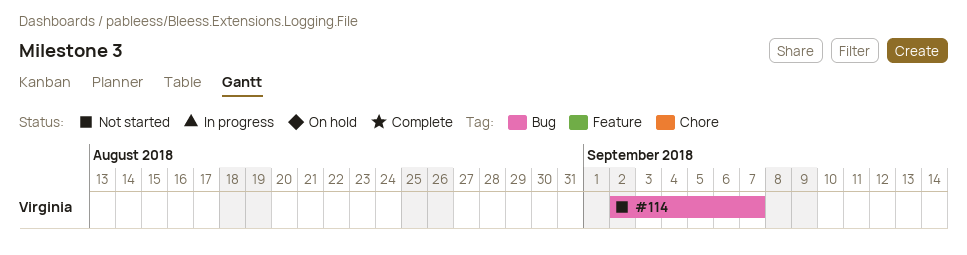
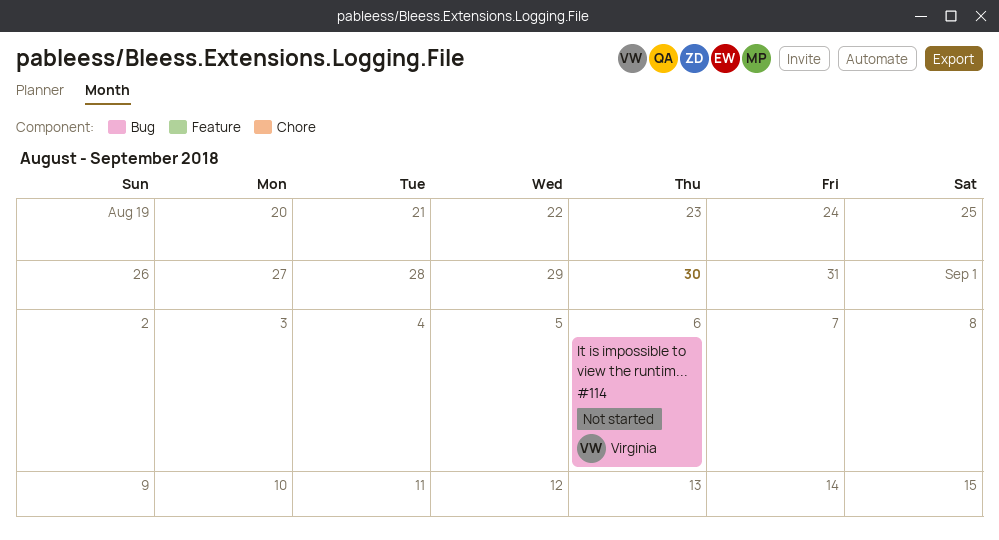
#114, due: Sep 7 -> Sep 6

